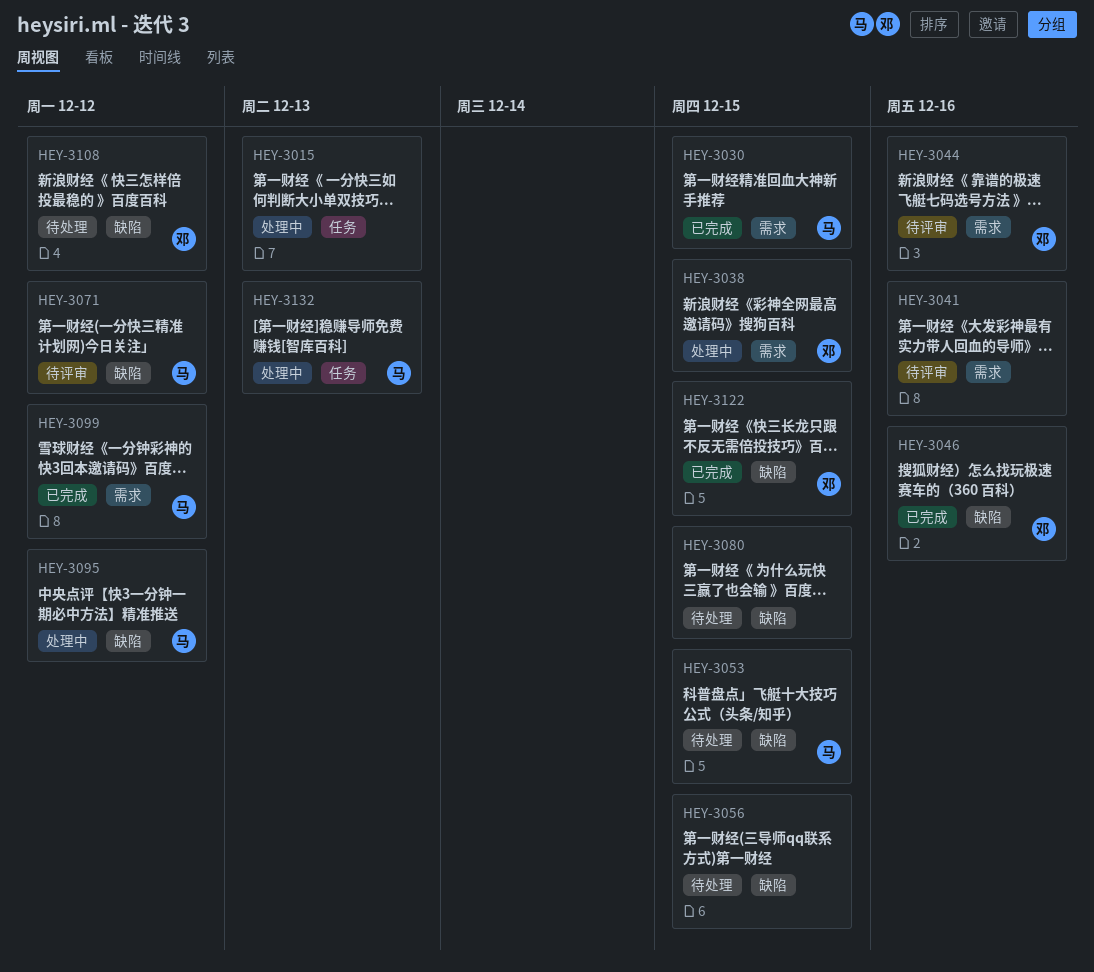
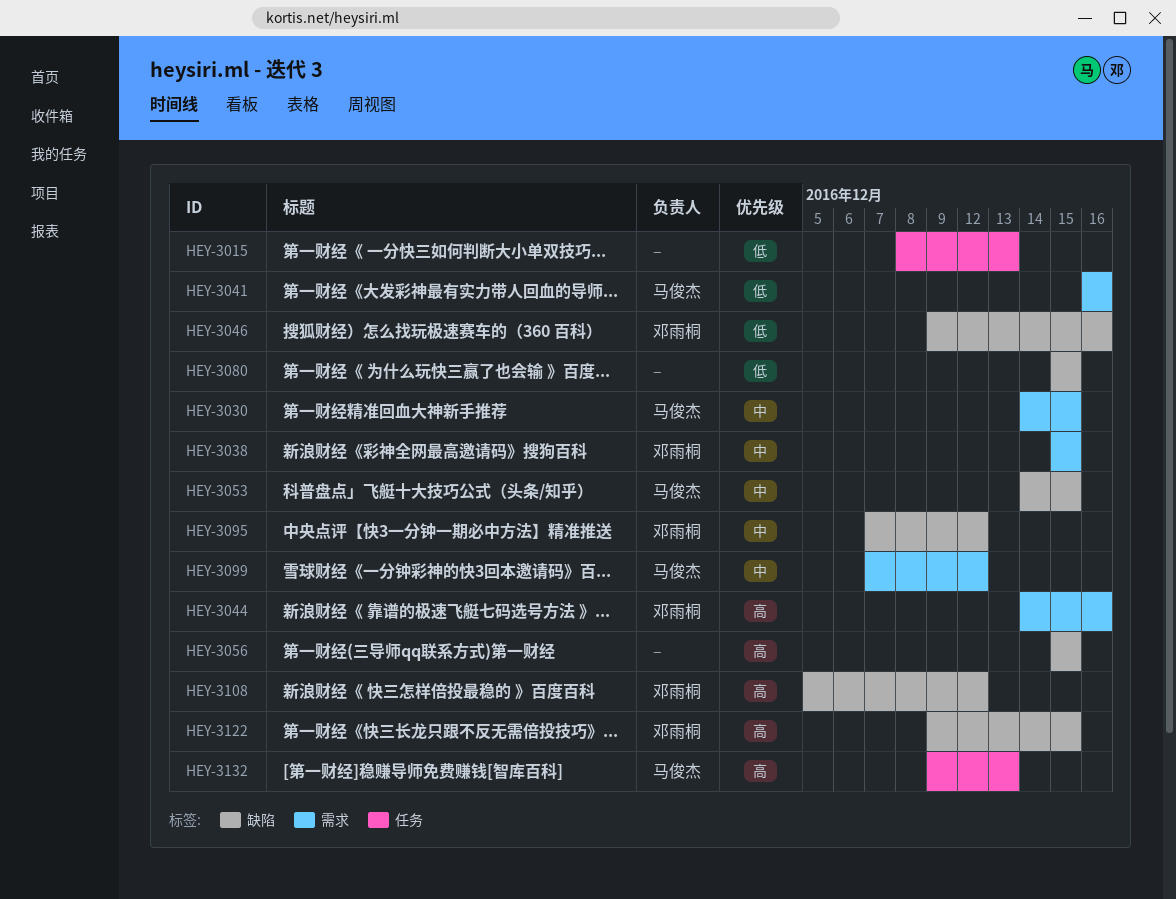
HEY-3041, owner: none -> 马俊杰
HEY-3071: present -> none
HEY-3095, owner: 马俊杰 -> 邓雨桐

